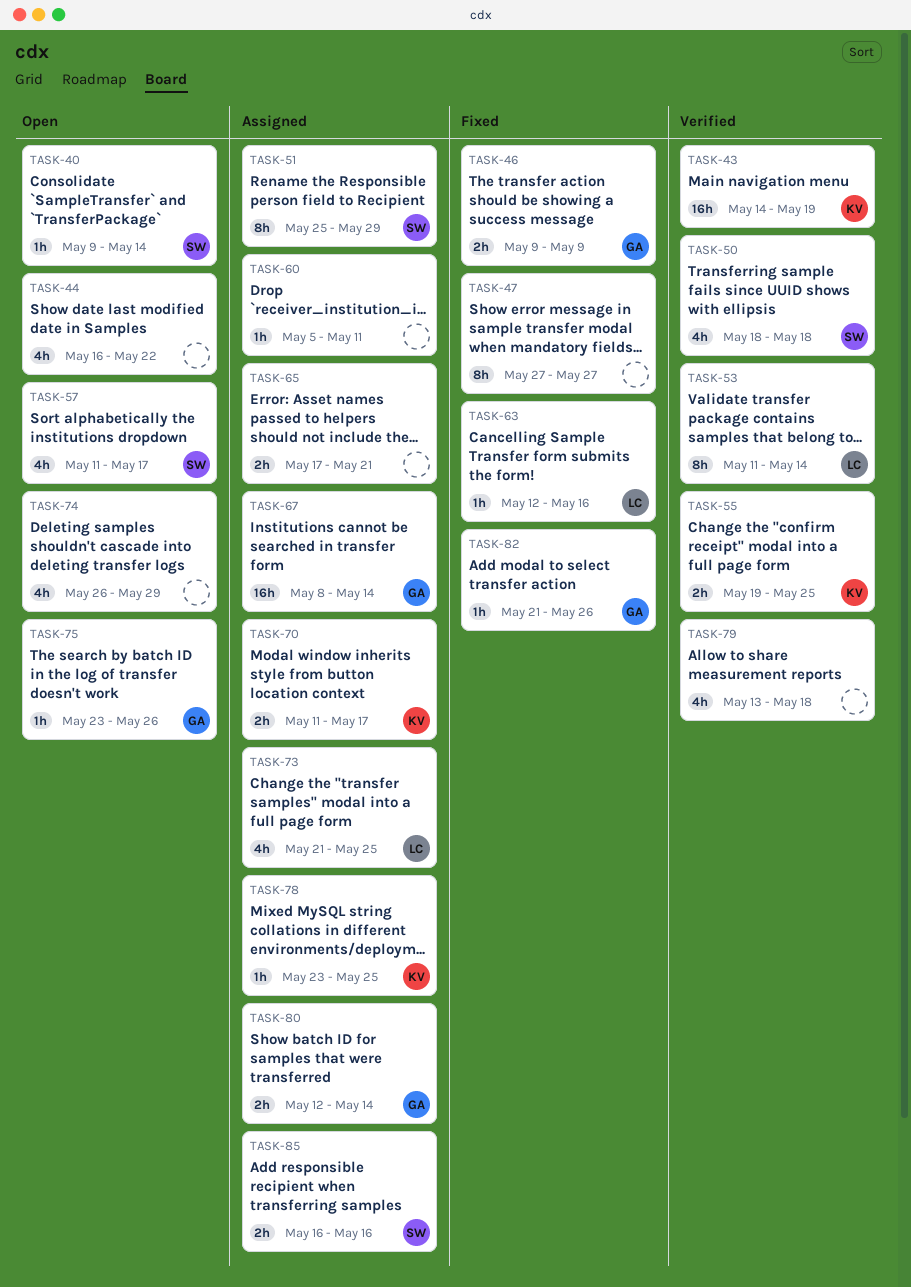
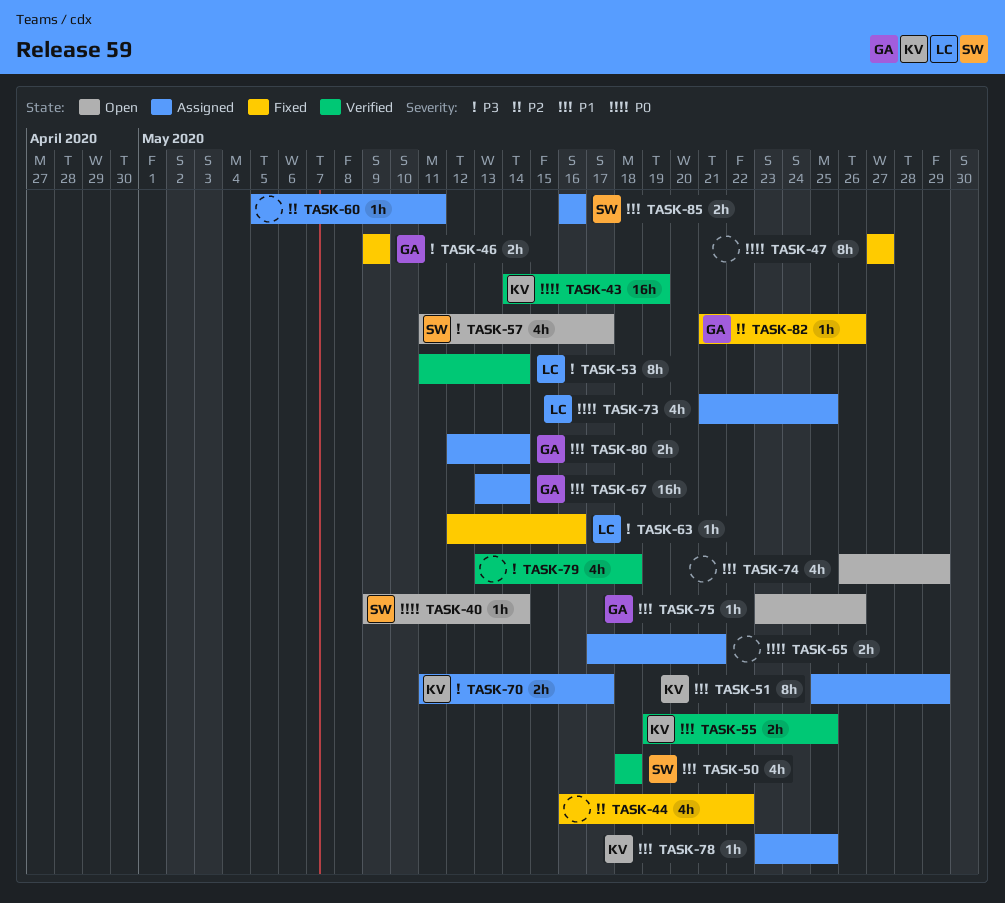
TASK-44, status: Open -> Fixed
TASK-51, owner: SW -> KV
TASK-67, start: May 8 -> May 13

